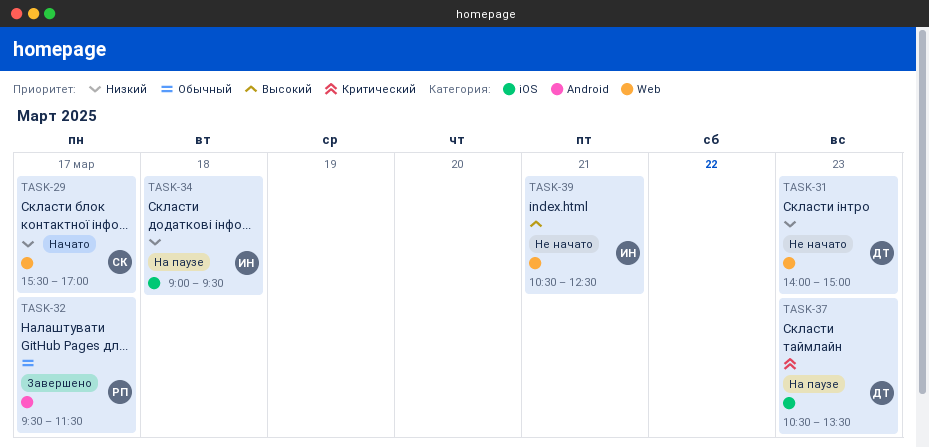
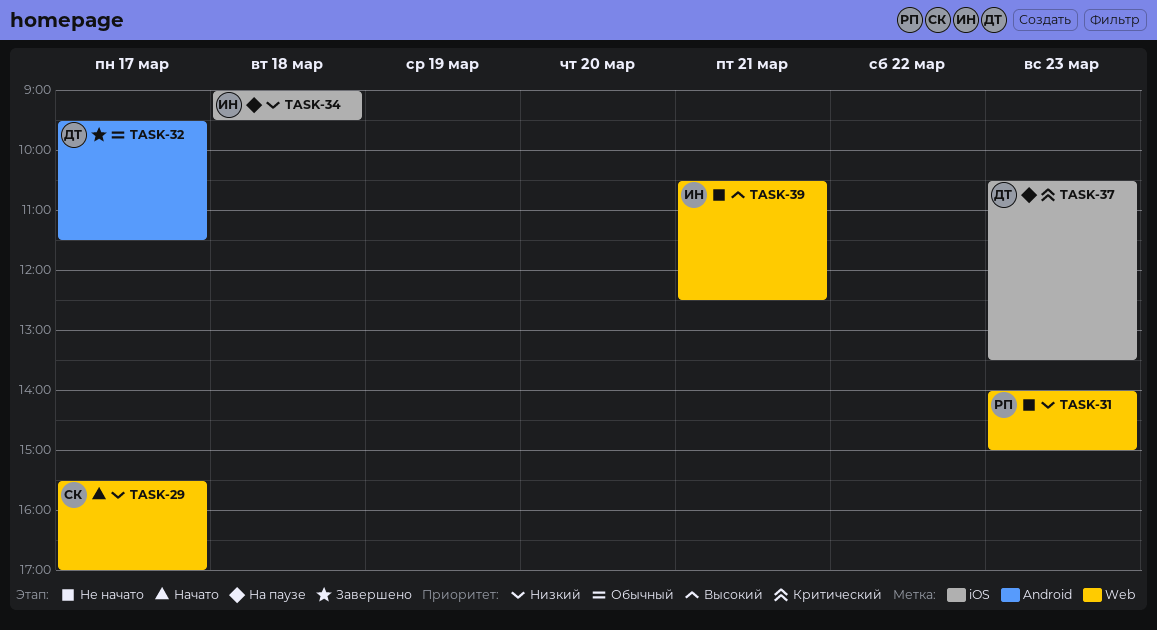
TASK-31, owner: ДТ -> РП
TASK-32, owner: РП -> ДТ

